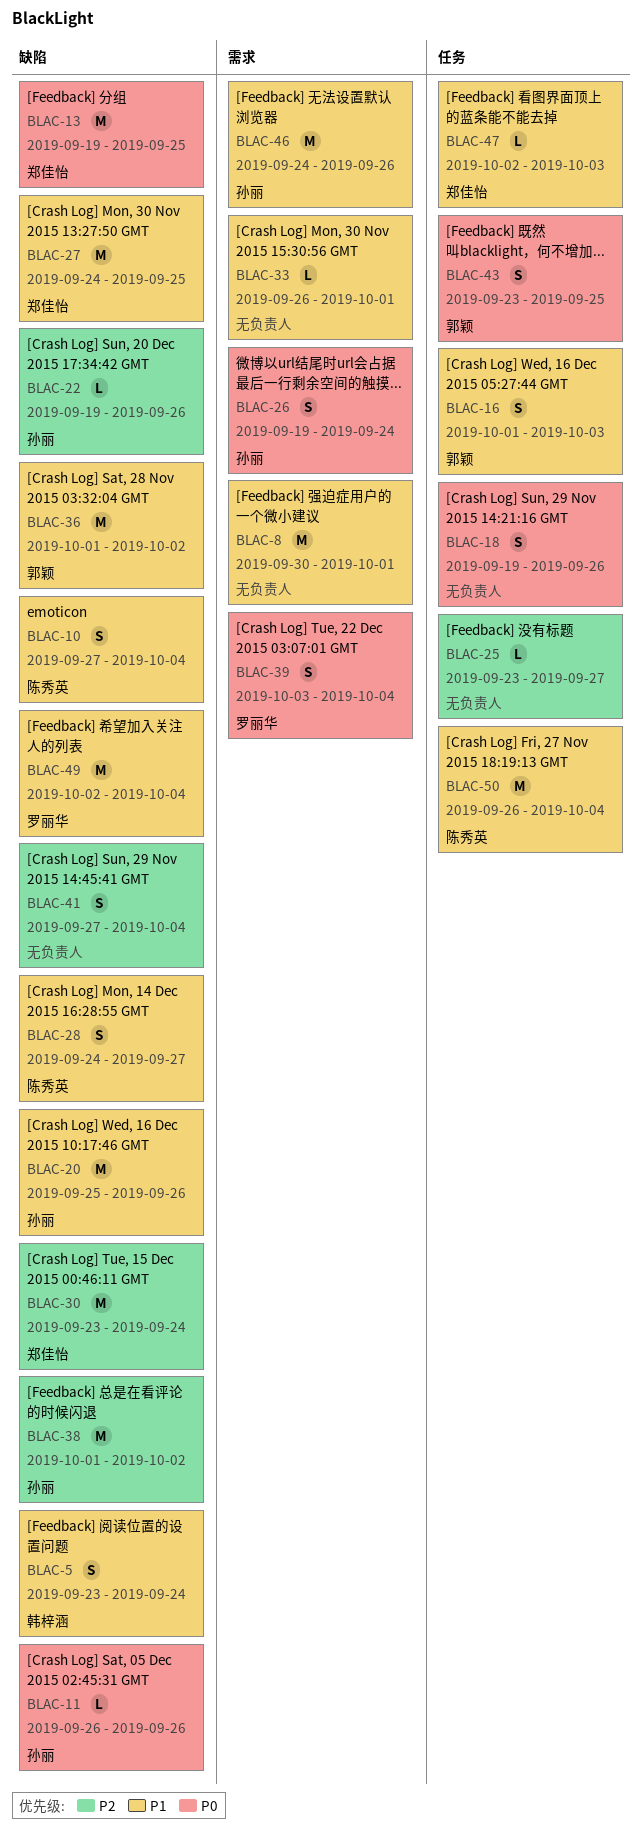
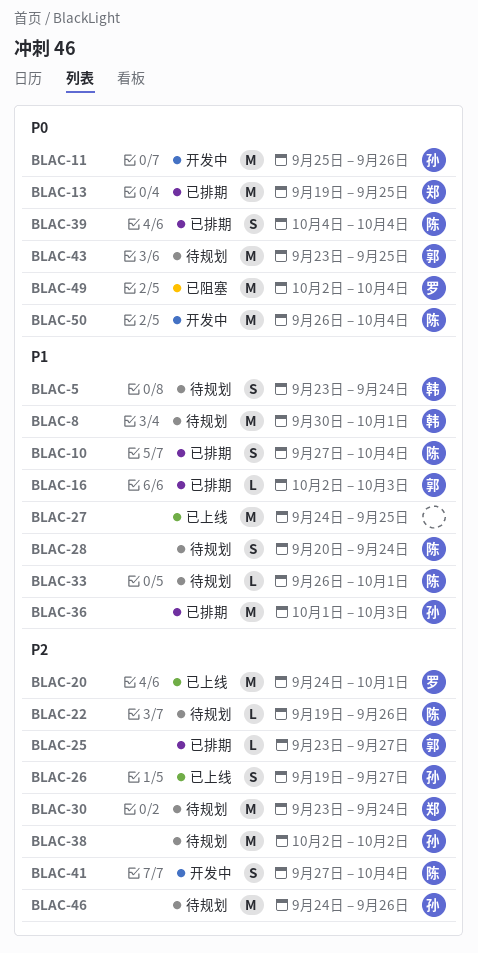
BLAC-8, owner: none -> 韩梓涵
BLAC-11, estimate: L -> M
BLAC-11, start: Sep 26 -> Sep 25
BLAC-16, estimate: S -> L
BLAC-16, start: Oct 1 -> Oct 2
BLAC-18: present -> none
BLAC-20, owner: 孙丽 -> 罗丽华
BLAC-20, priority: P1 -> P2
BLAC-20, start: Sep 25 -> Sep 24
BLAC-20, due: Sep 26 -> Oct 1
BLAC-22, owner: 孙丽 -> 陈秀英
BLAC-25, owner: none -> 郭颖
BLAC-26, priority: P0 -> P2
BLAC-26, due: Sep 24 -> Sep 27
BLAC-27, owner: 郑佳怡 -> none
BLAC-28, start: Sep 24 -> Sep 20
BLAC-28, due: Sep 27 -> Sep 24
BLAC-33, owner: none -> 陈秀英
BLAC-36, owner: 郭颖 -> 孙丽
BLAC-36, due: Oct 2 -> Oct 3
BLAC-38, start: Oct 1 -> Oct 2
BLAC-39, owner: 罗丽华 -> 陈秀英
BLAC-39, start: Oct 3 -> Oct 4
BLAC-41, owner: none -> 陈秀英
BLAC-43, estimate: S -> M
BLAC-46, priority: P1 -> P2
BLAC-47: present -> none
BLAC-49, priority: P1 -> P0
BLAC-50, priority: P1 -> P0

